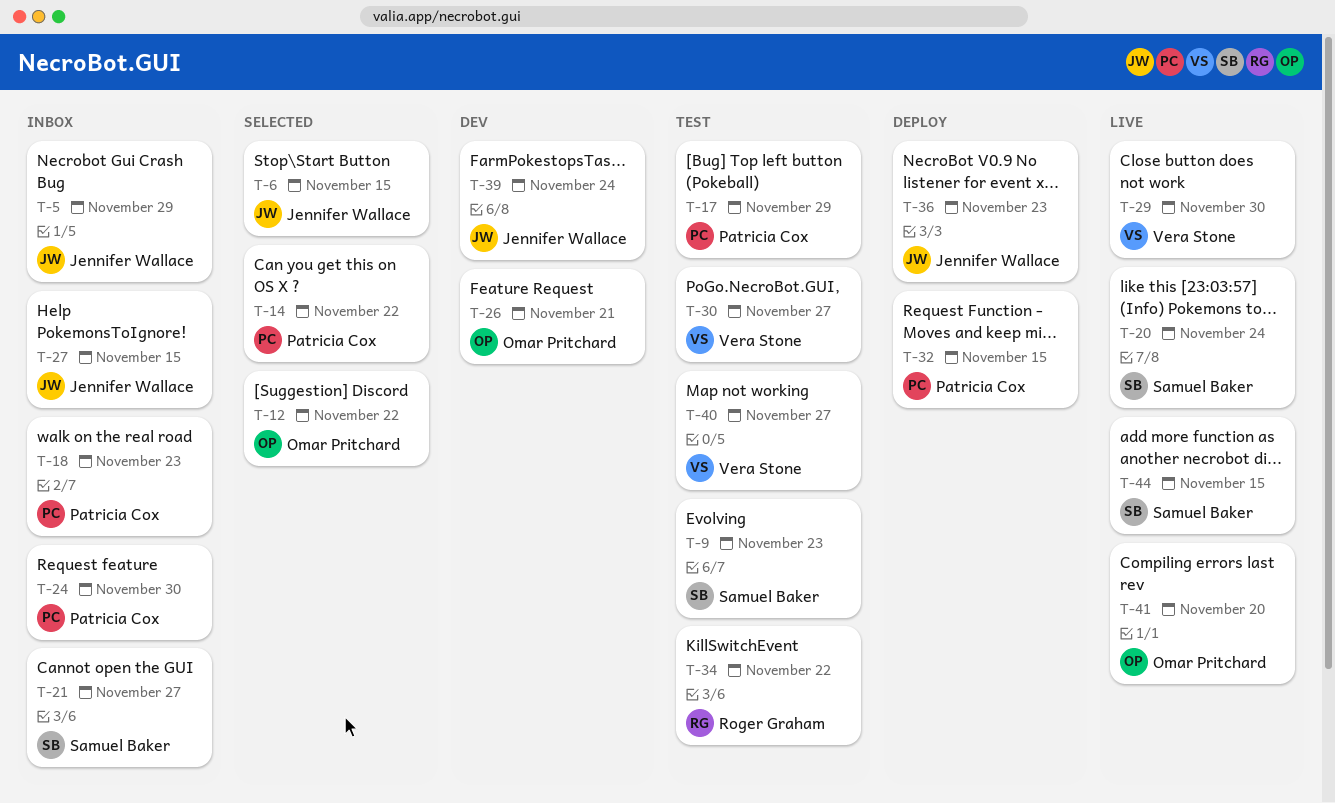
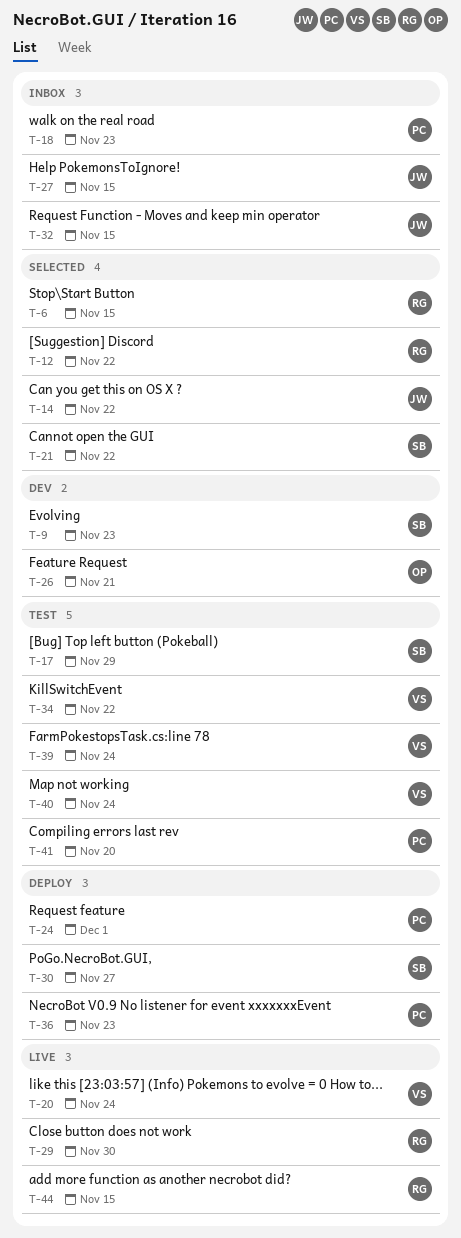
T-5: present -> none
T-6, owner: Jennifer Wallace -> Roger Graham
T-9, status: Test -> Dev
T-12, owner: Omar Pritchard -> Roger Graham
T-14, owner: Patricia Cox -> Jennifer Wallace
T-17, owner: Patricia Cox -> Samuel Baker
T-20, owner: Samuel Baker -> Vera Stone
T-21, status: Inbox -> Selected
T-21, due: Nov 27 -> Nov 22
T-24, status: Inbox -> Deploy
T-24, due: Nov 30 -> Dec 1
T-29, owner: Vera Stone -> Roger Graham
T-30, status: Test -> Deploy
T-30, owner: Vera Stone -> Samuel Baker
T-32, status: Deploy -> Inbox
T-32, owner: Patricia Cox -> Jennifer Wallace
T-34, owner: Roger Graham -> Vera Stone
T-36, owner: Jennifer Wallace -> Patricia Cox
T-39, status: Dev -> Test
T-39, owner: Jennifer Wallace -> Vera Stone
T-40, due: Nov 27 -> Nov 24
T-41, status: Live -> Test
T-41, owner: Omar Pritchard -> Patricia Cox
T-44, owner: Samuel Baker -> Roger Graham

